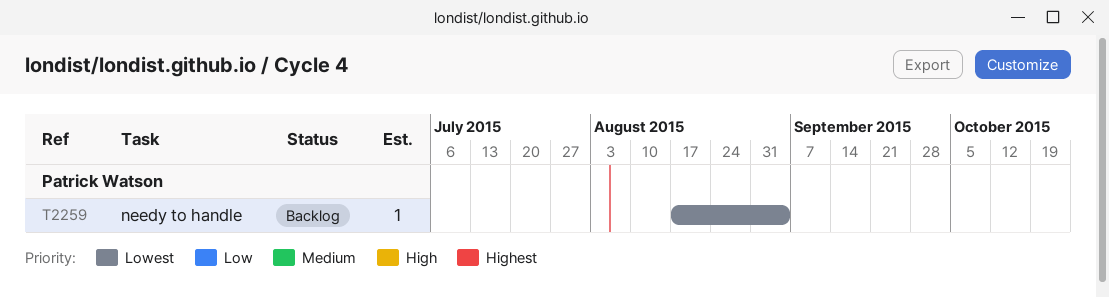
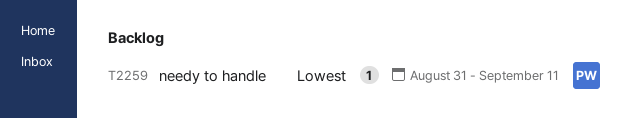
T2259, start: Aug 17 -> Aug 31
T2259, due: Sep 4 -> Sep 11

